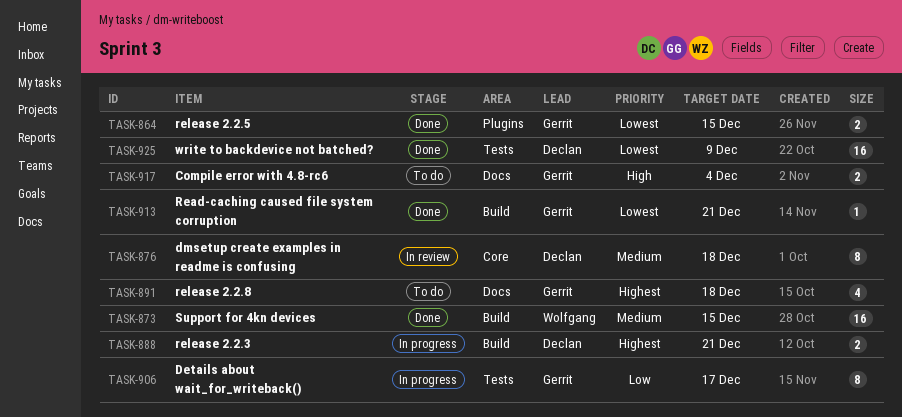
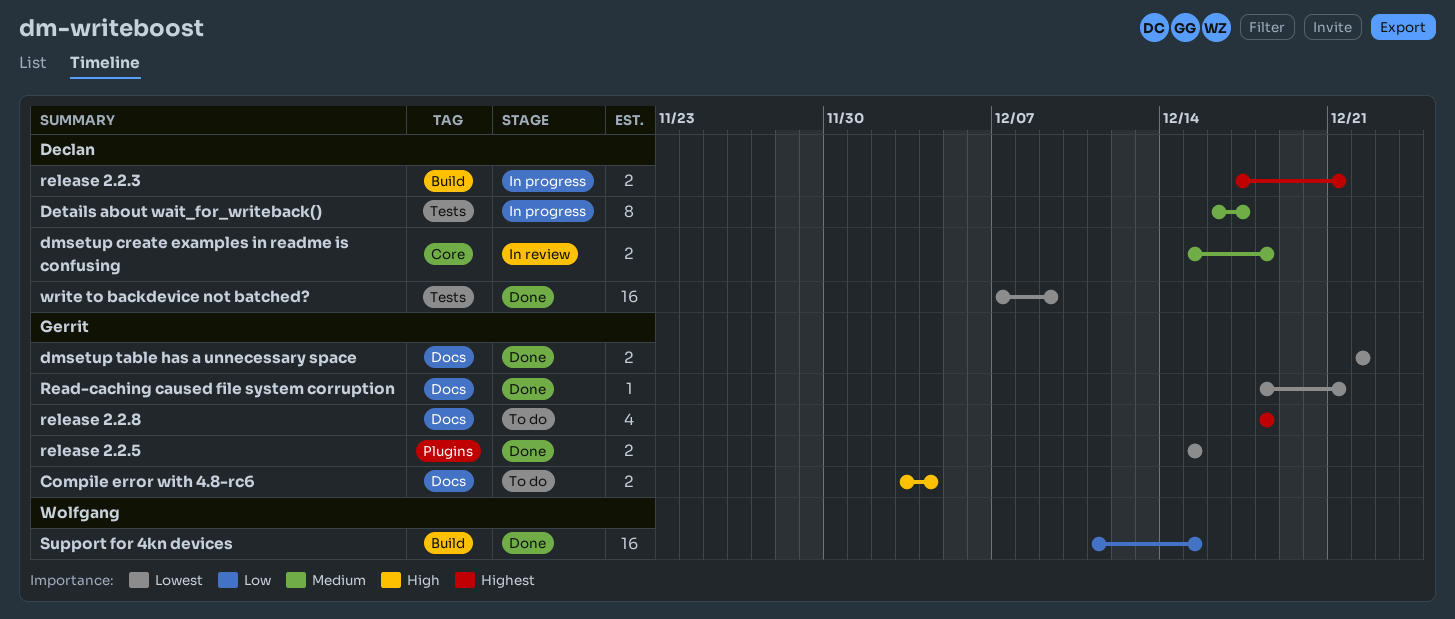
Details about wait_for_writeback(), owner: Gerrit -> Declan
Details about wait_for_writeback(), priority: Low -> Medium
dmsetup create examples in readme is confusing, estimate: 8 -> 2
dmsetup table has a unnecessary space: none -> present
Read-caching caused file system corruption, label: Build -> Docs
Support for 4kn devices, priority: Medium -> Low

